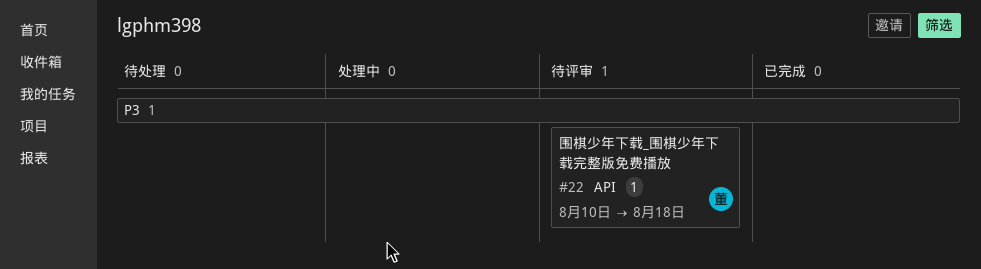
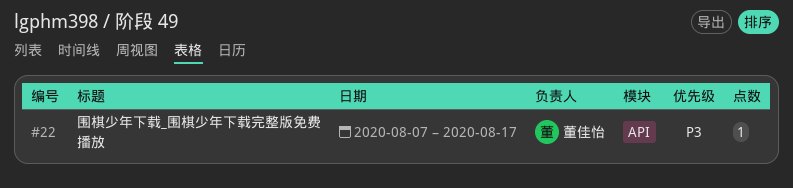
#22, start: Aug 10 -> Aug 7
#22, due: Aug 18 -> Aug 17

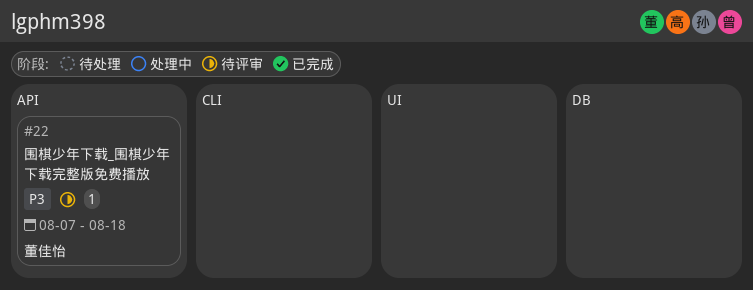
#22, due: Aug 17 -> Aug 18

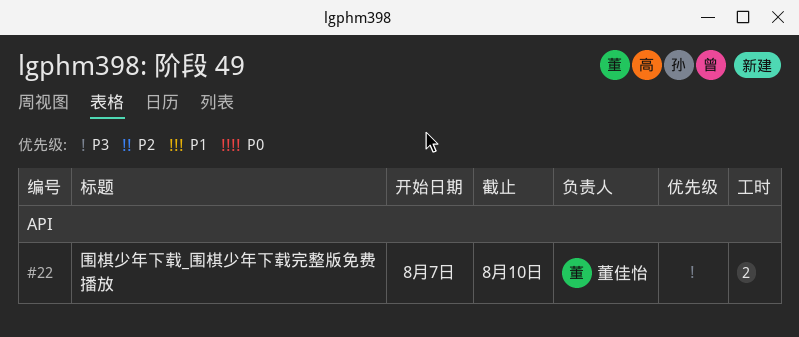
#22, estimate: 1 -> 2
#22, due: Aug 18 -> Aug 10

